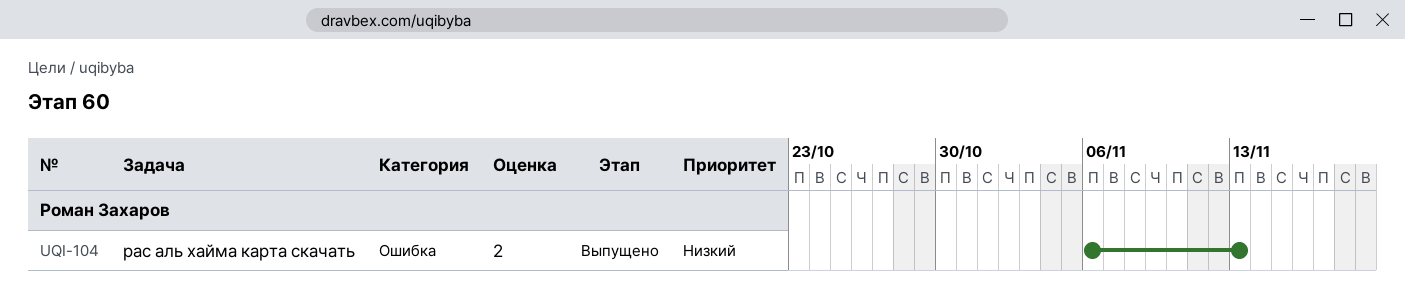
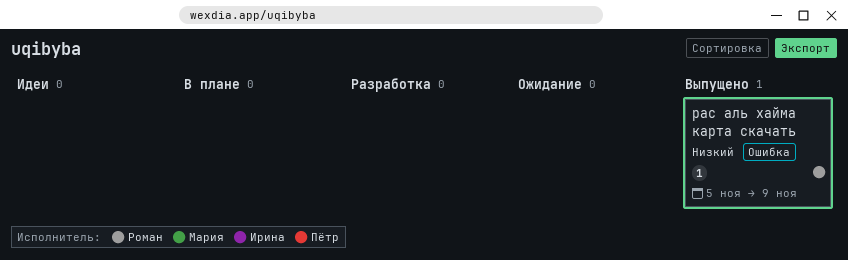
рас аль хайма карта скачать, estimate: 2 -> 1
рас аль хайма карта скачать, start: Nov 6 -> Nov 5
рас аль хайма карта скачать, due: Nov 13 -> Nov 9

